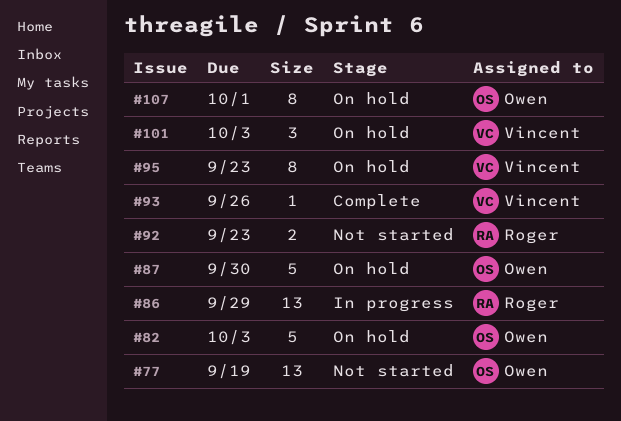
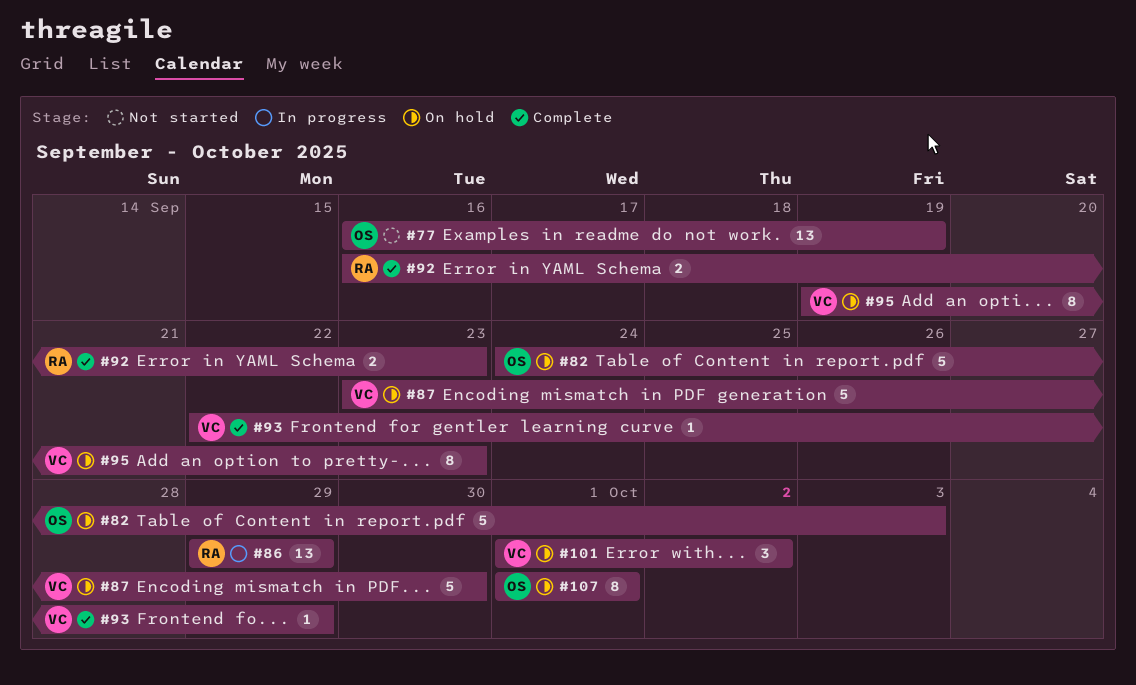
#87, owner: Owen -> Vincent
#92, status: Not started -> Complete
#93, due: Sep 26 -> Sep 29
#101, due: Oct 3 -> Oct 2

